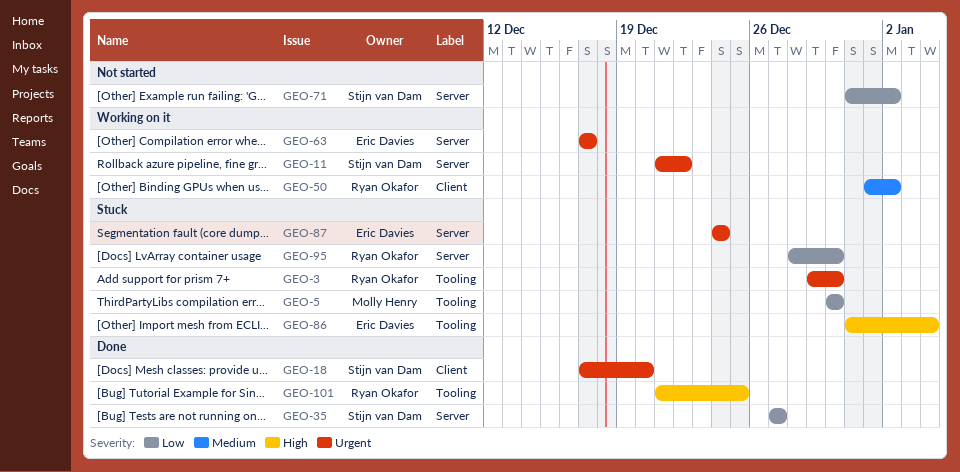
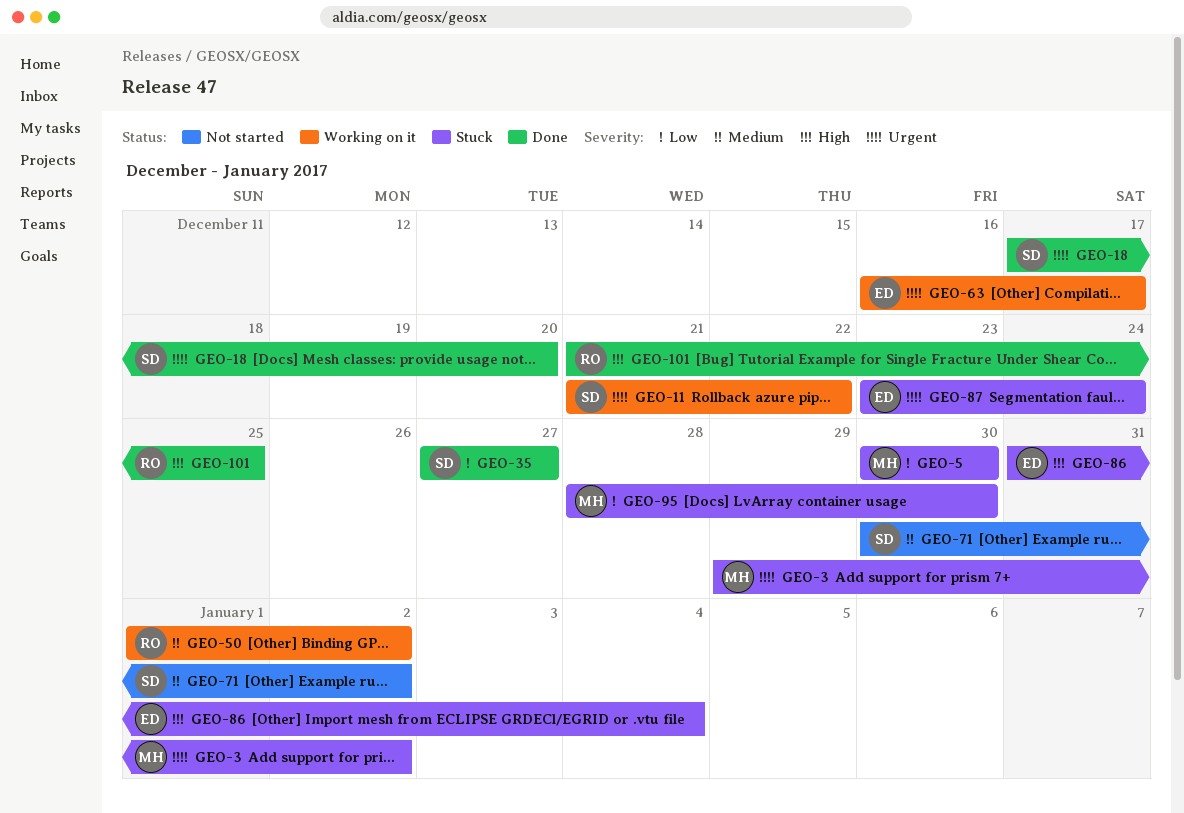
GEO-3, owner: Ryan Okafor -> Molly Henry
GEO-3, due: Dec 30 -> Jan 2
GEO-63, start: Dec 17 -> Dec 16
GEO-71, priority: Low -> Medium
GEO-71, start: Dec 31 -> Dec 30
GEO-87, start: Dec 24 -> Dec 23
GEO-95, owner: Ryan Okafor -> Molly Henry

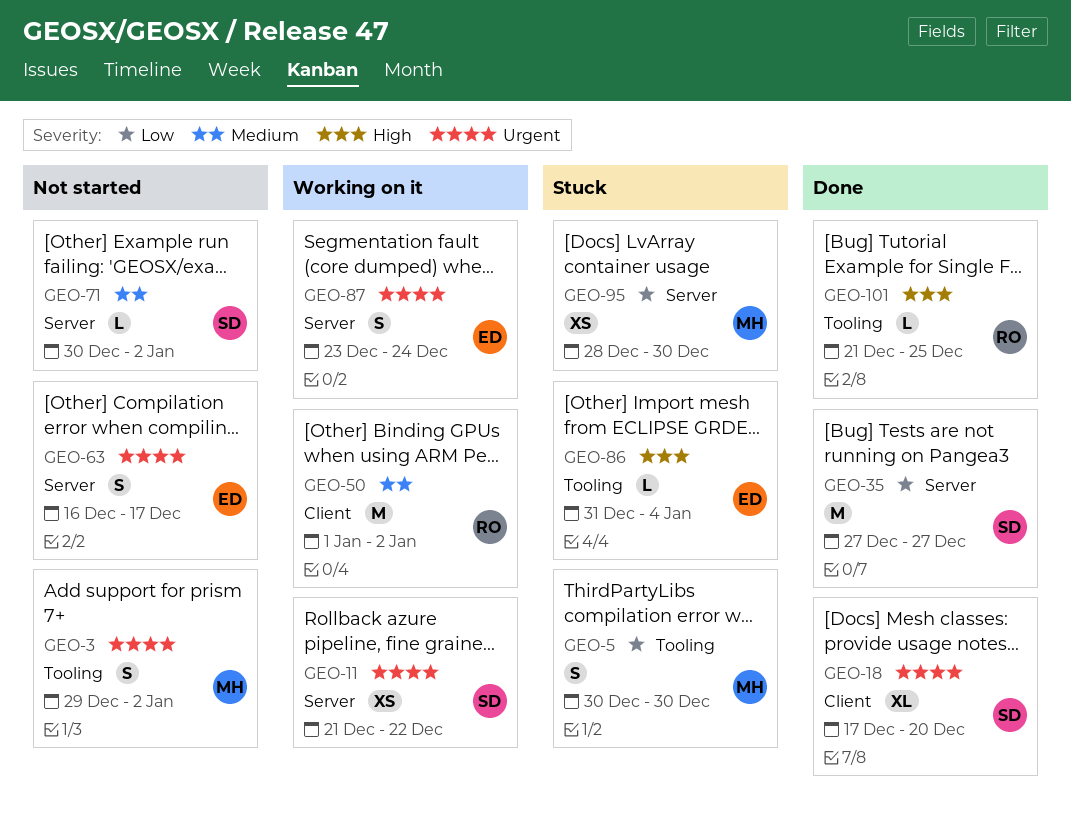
GEO-3, status: Stuck -> Not started
GEO-63, status: Working on it -> Not started
GEO-87, status: Stuck -> Working on it

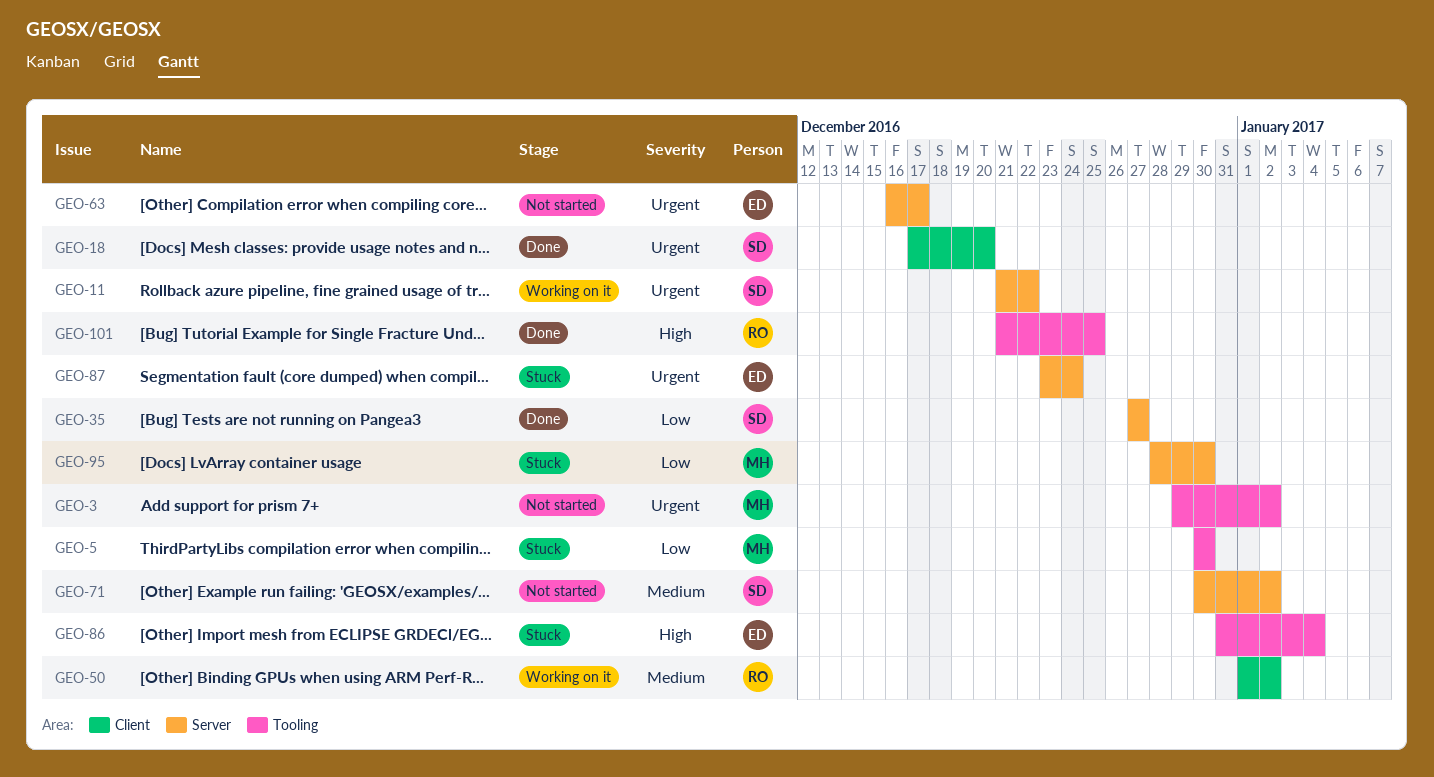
GEO-87, status: Working on it -> Stuck

